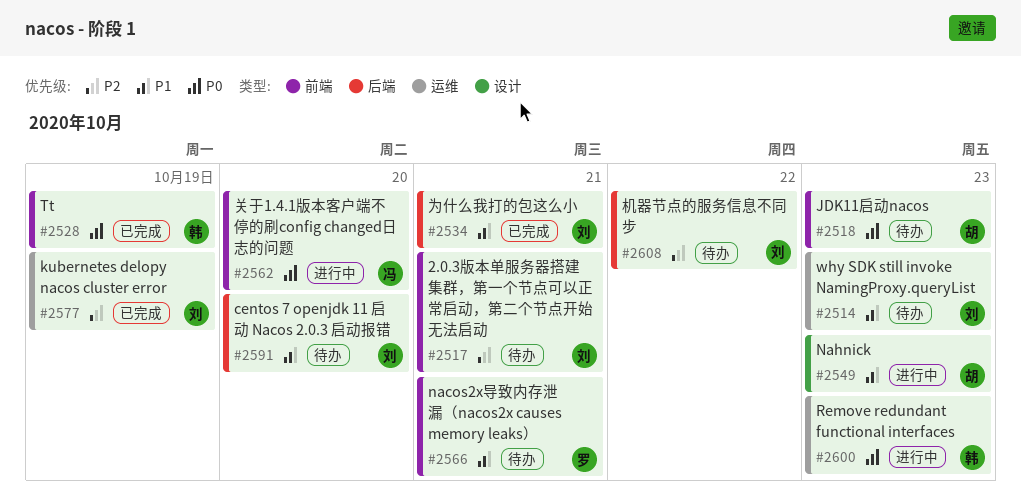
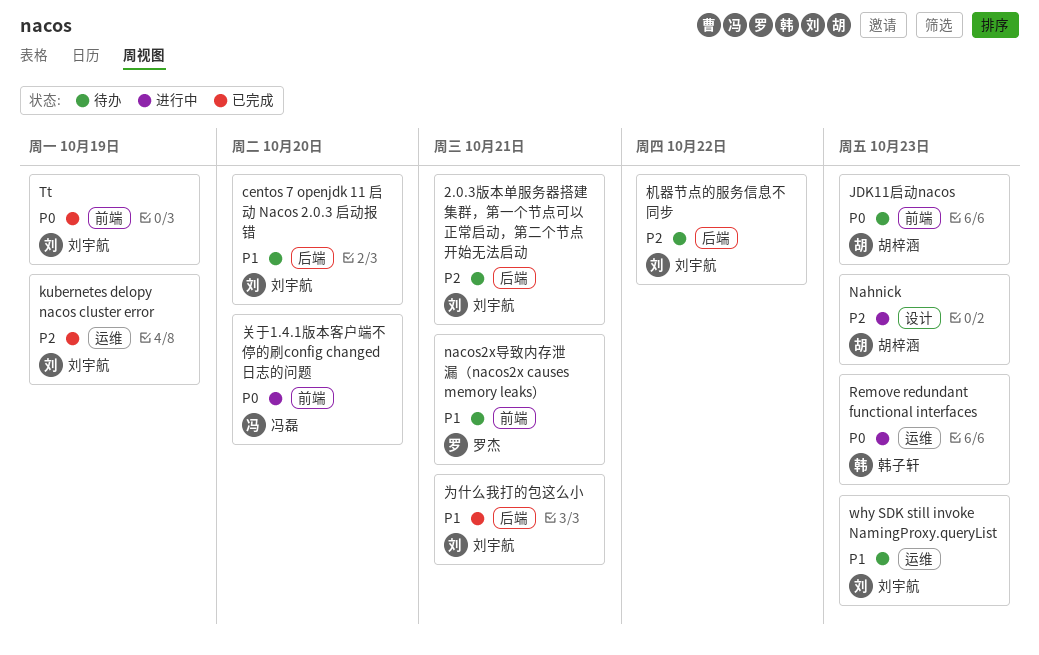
2.0.3版本单服务器搭建集群，第一个节点可以正常启动，第二个节点开始无法启动, label: 前端 -> 后端
Nahnick, priority: P1 -> P2
Tt, owner: 韩子轩 -> 刘宇航

